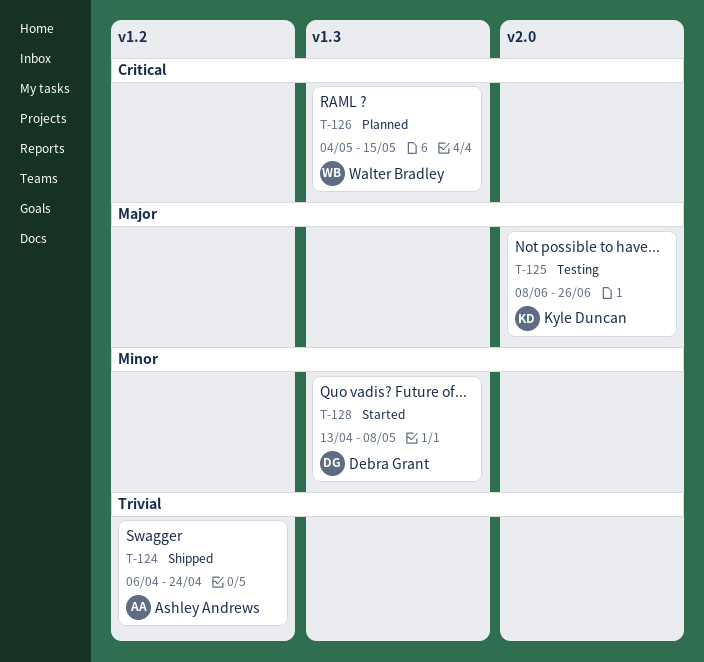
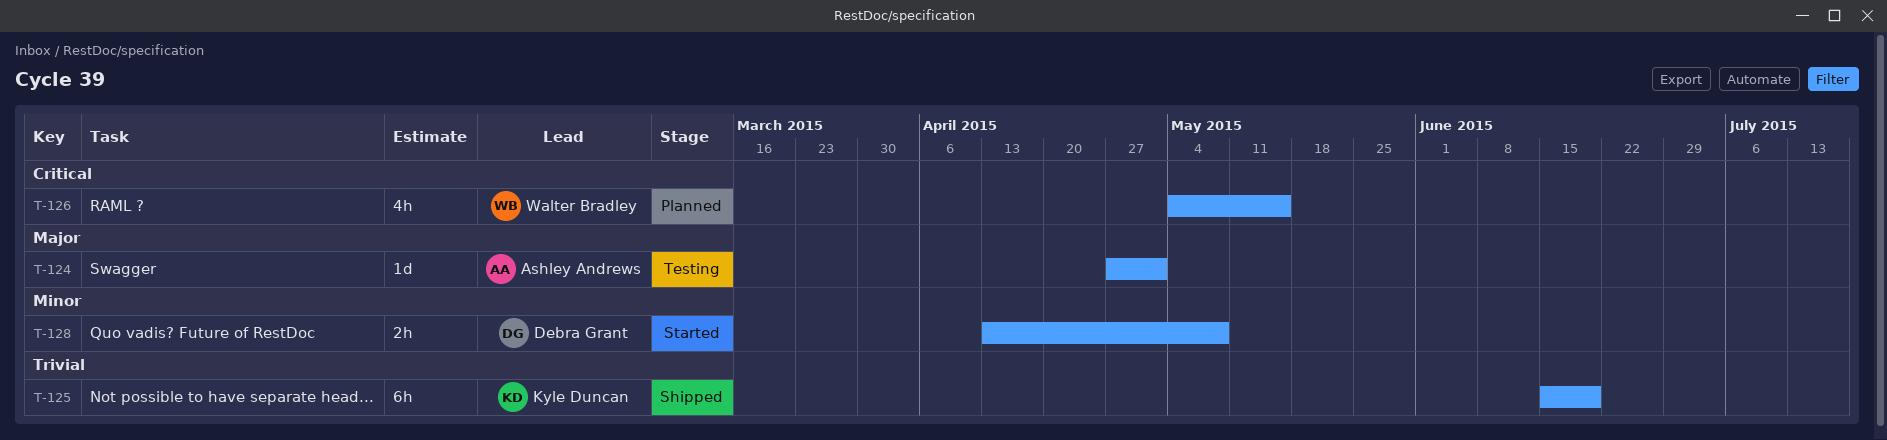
T-124, status: Shipped -> Testing
T-124, priority: Trivial -> Major
T-124, start: Apr 6 -> Apr 27
T-124, due: Apr 24 -> May 1
T-125, status: Testing -> Shipped
T-125, priority: Major -> Trivial
T-125, start: Jun 8 -> Jun 15
T-125, due: Jun 26 -> Jun 19

